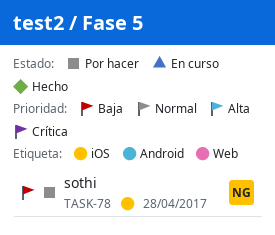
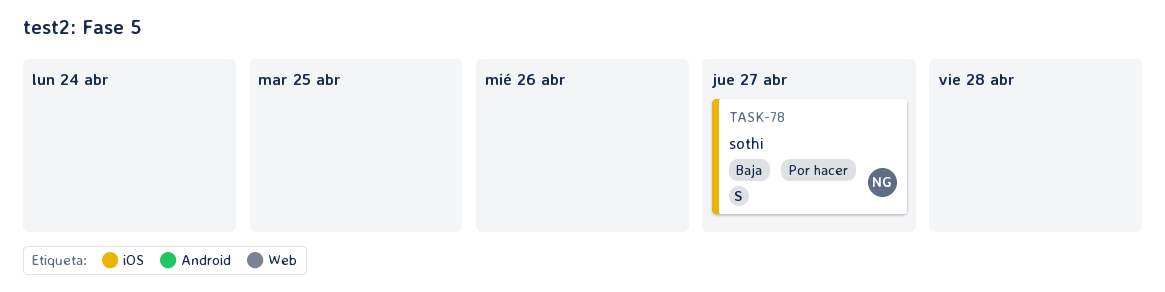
TASK-78, due: Apr 28 -> Apr 27

